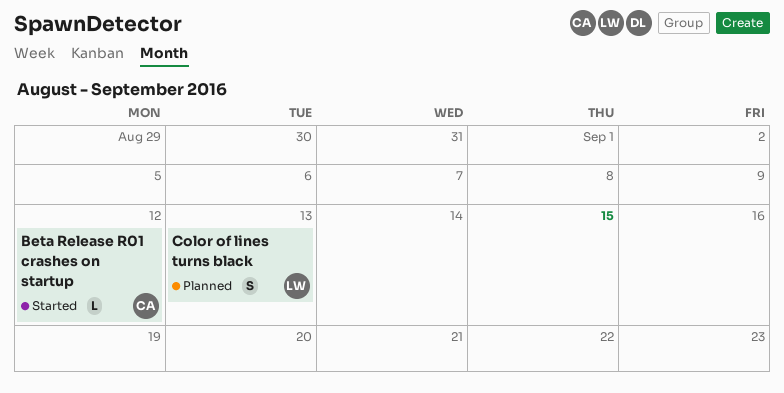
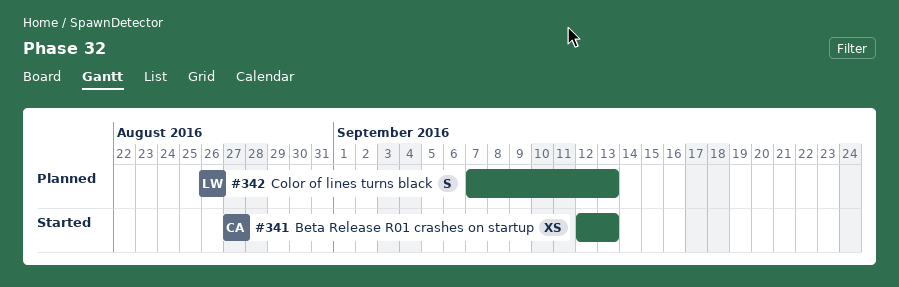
Beta Release R01 crashes on startup, estimate: L -> XS
Beta Release R01 crashes on startup, due: Sep 12 -> Sep 13

